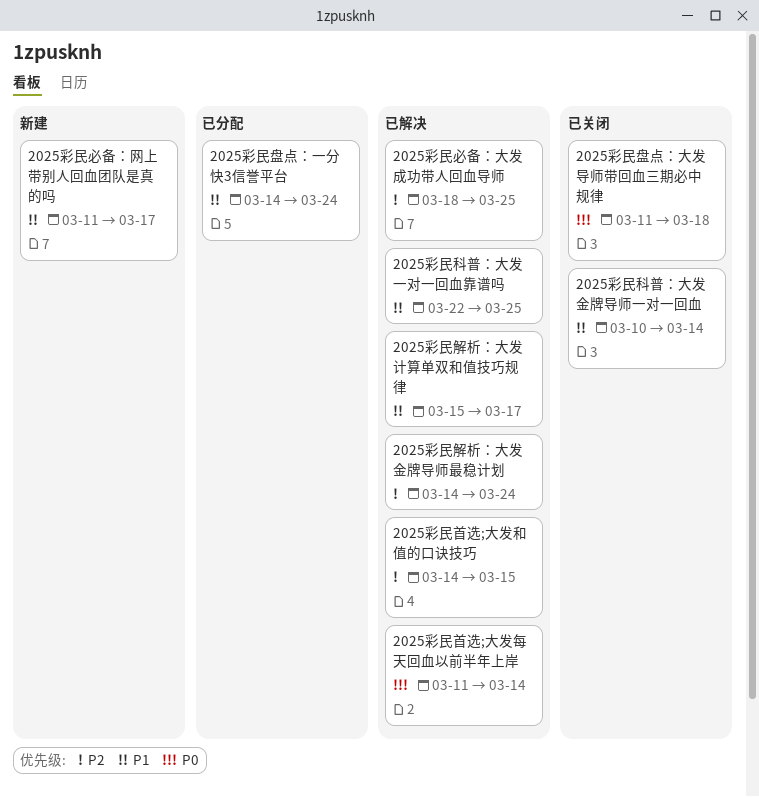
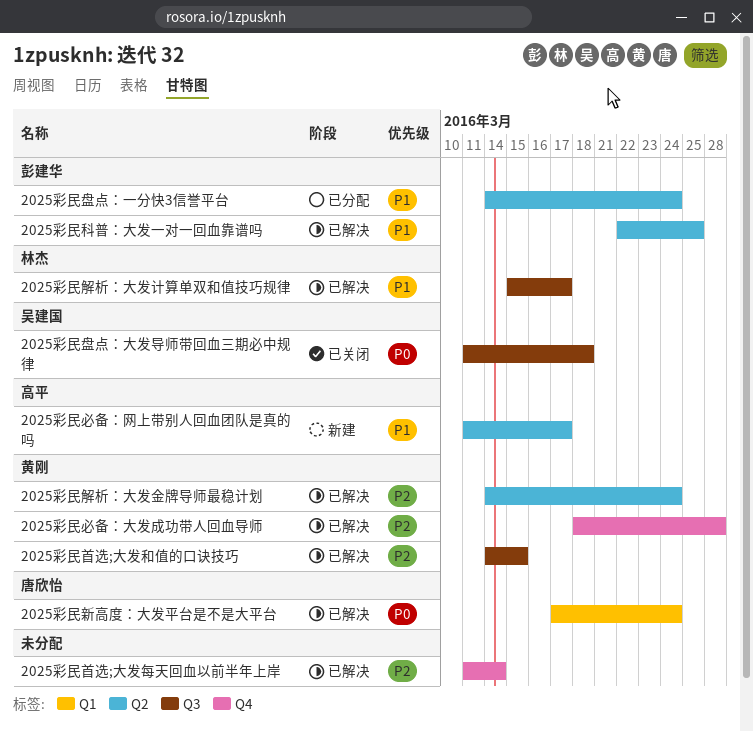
2025彩民必备：大发成功带人回血导师, due: Mar 25 -> Mar 28
2025彩民新高度：大发平台是不是大平台: none -> present
2025彩民科普：大发金牌导师一对一回血: present -> none
2025彩民首选;大发每天回血以前半年上岸, priority: P0 -> P2

